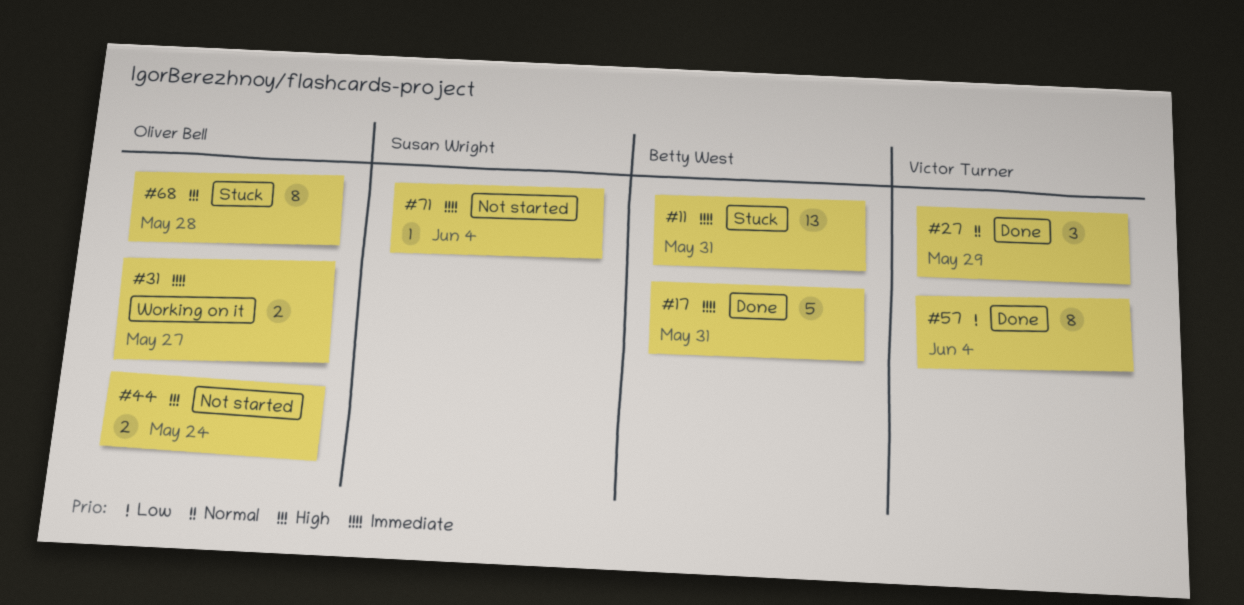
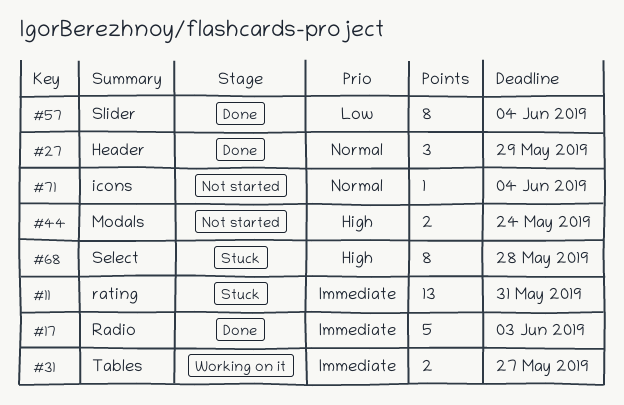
#17, due: May 31 -> Jun 3
#71, priority: Immediate -> Normal

